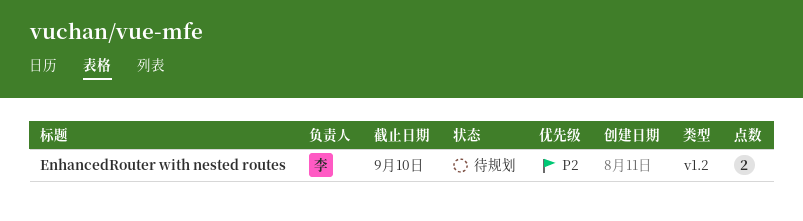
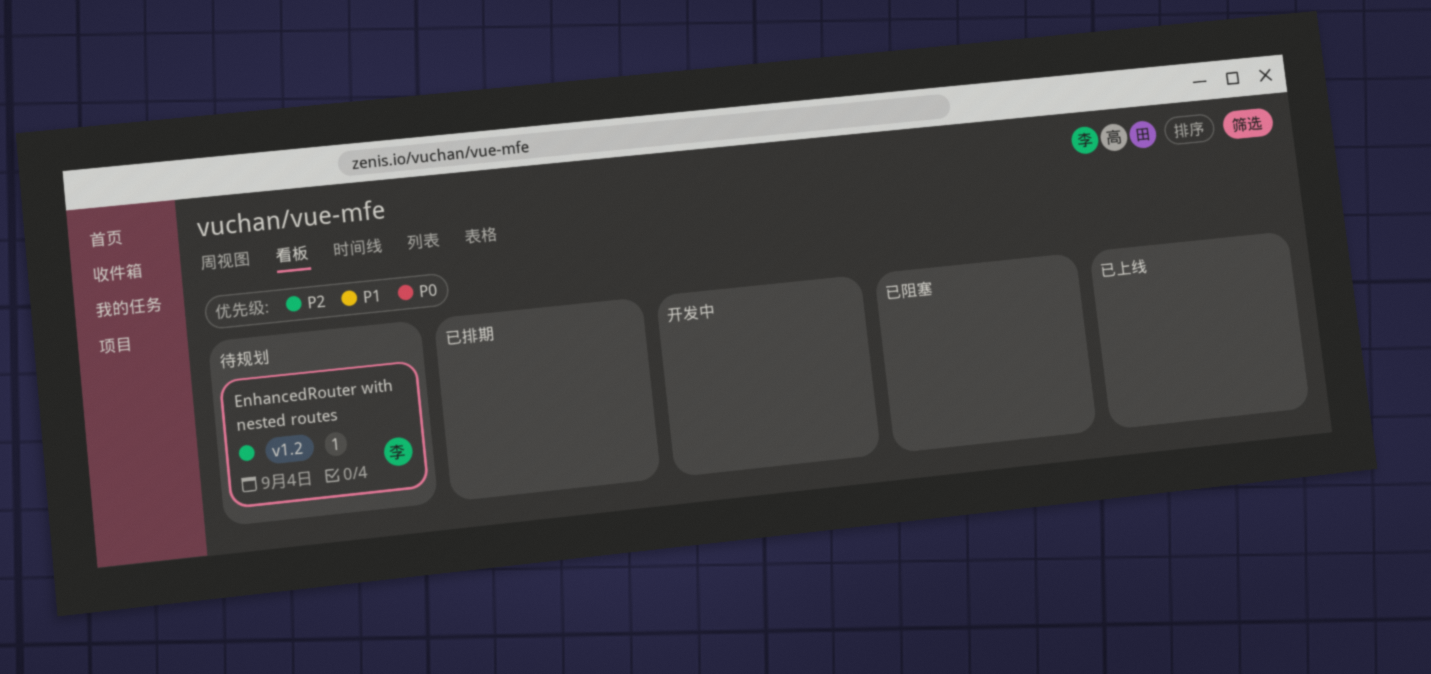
EnhancedRouter with nested routes, estimate: 2 -> 1
EnhancedRouter with nested routes, due: Sep 10 -> Sep 4

